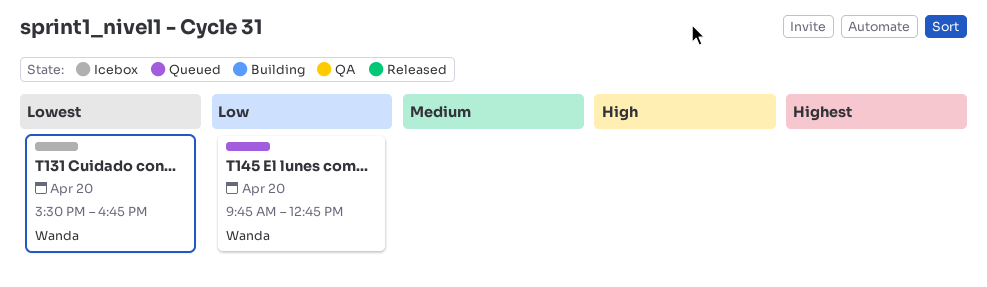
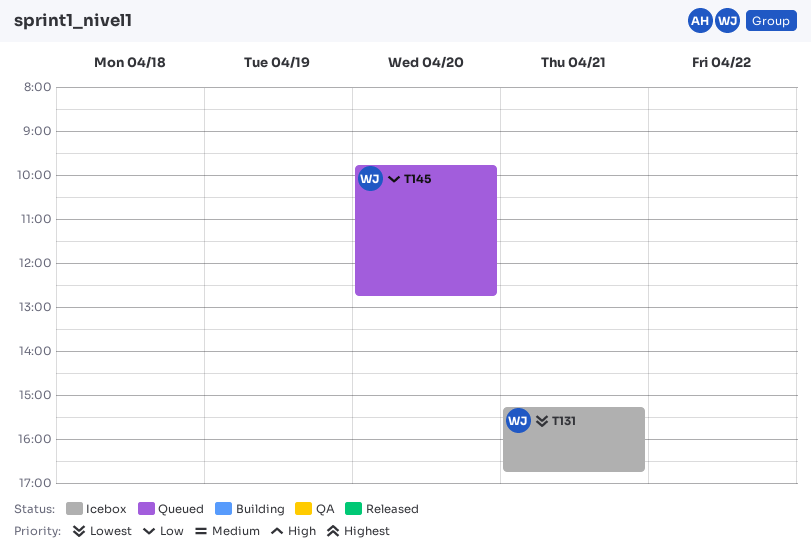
T131, day: Apr 20 -> Apr 21
T131, begins: 15:30 -> 15:15

